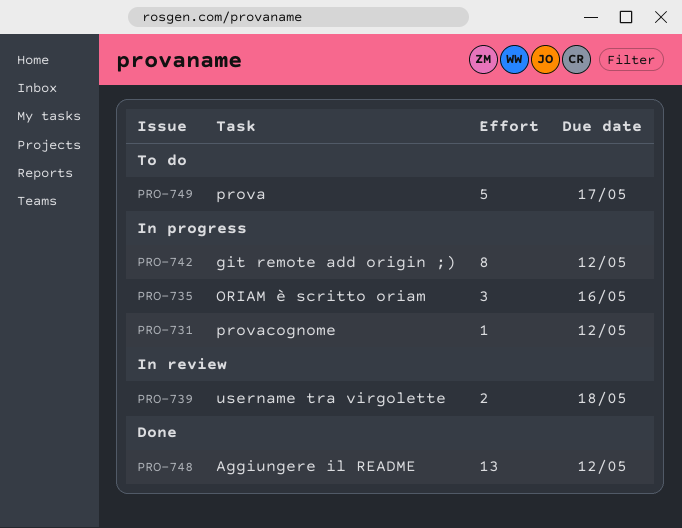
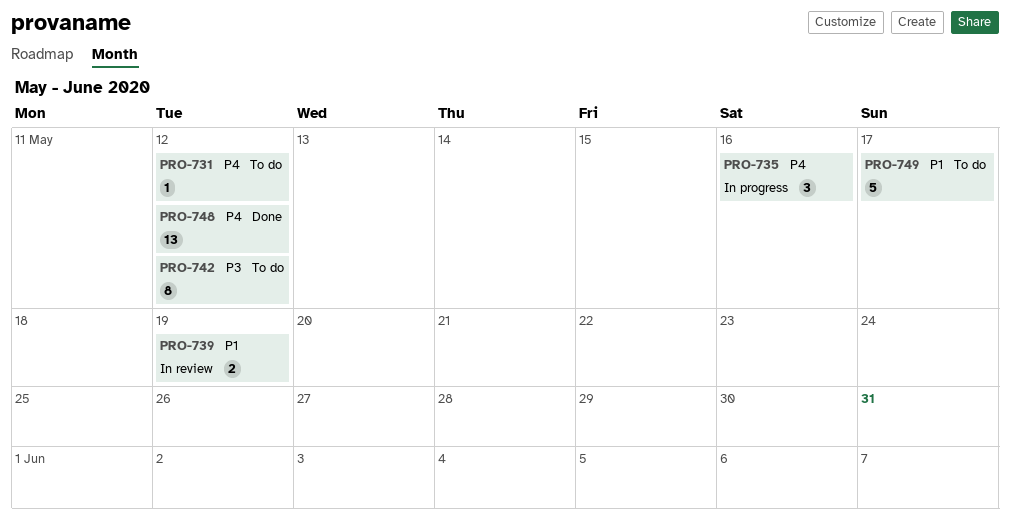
PRO-731, status: In progress -> To do
PRO-739, due: May 18 -> May 19
PRO-742, status: In progress -> To do

